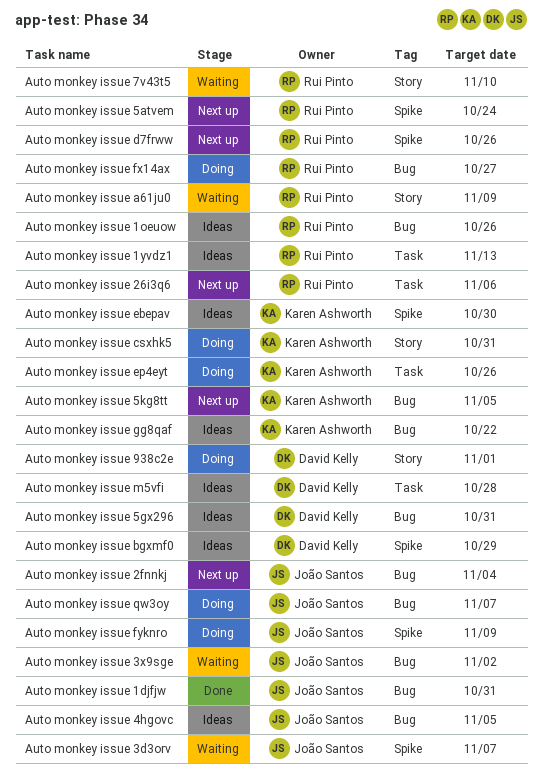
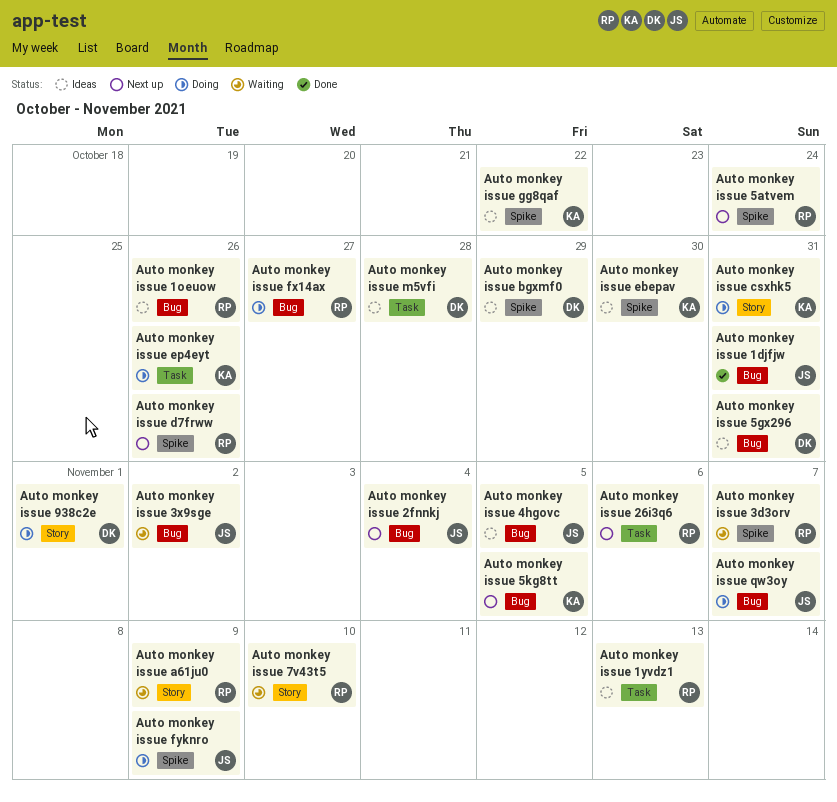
Auto monkey issue 3d3orv, owner: João Santos -> Rui Pinto
Auto monkey issue gg8qaf, label: Bug -> Spike

